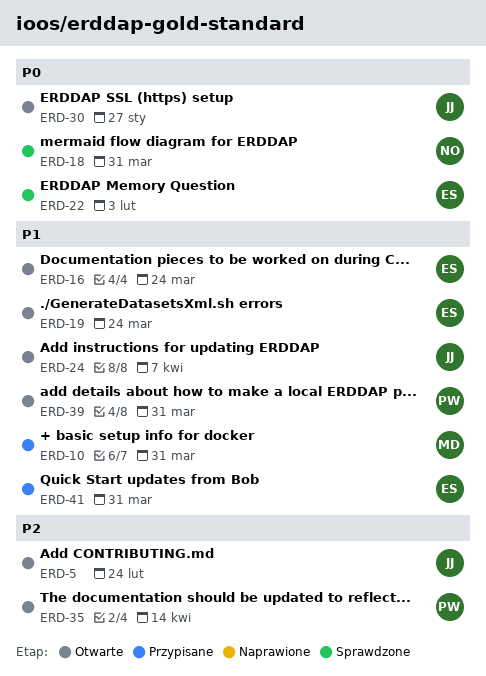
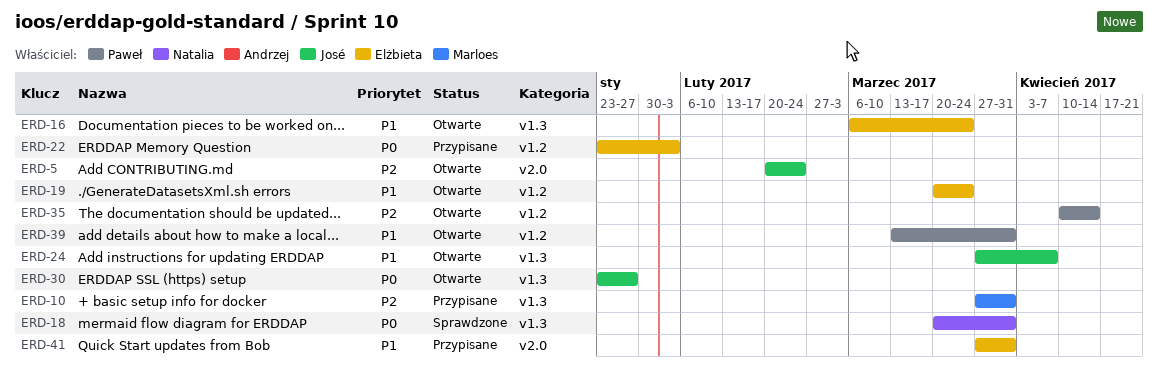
ERD-10, priority: P1 -> P2
ERD-22, status: Sprawdzone -> Przypisane

